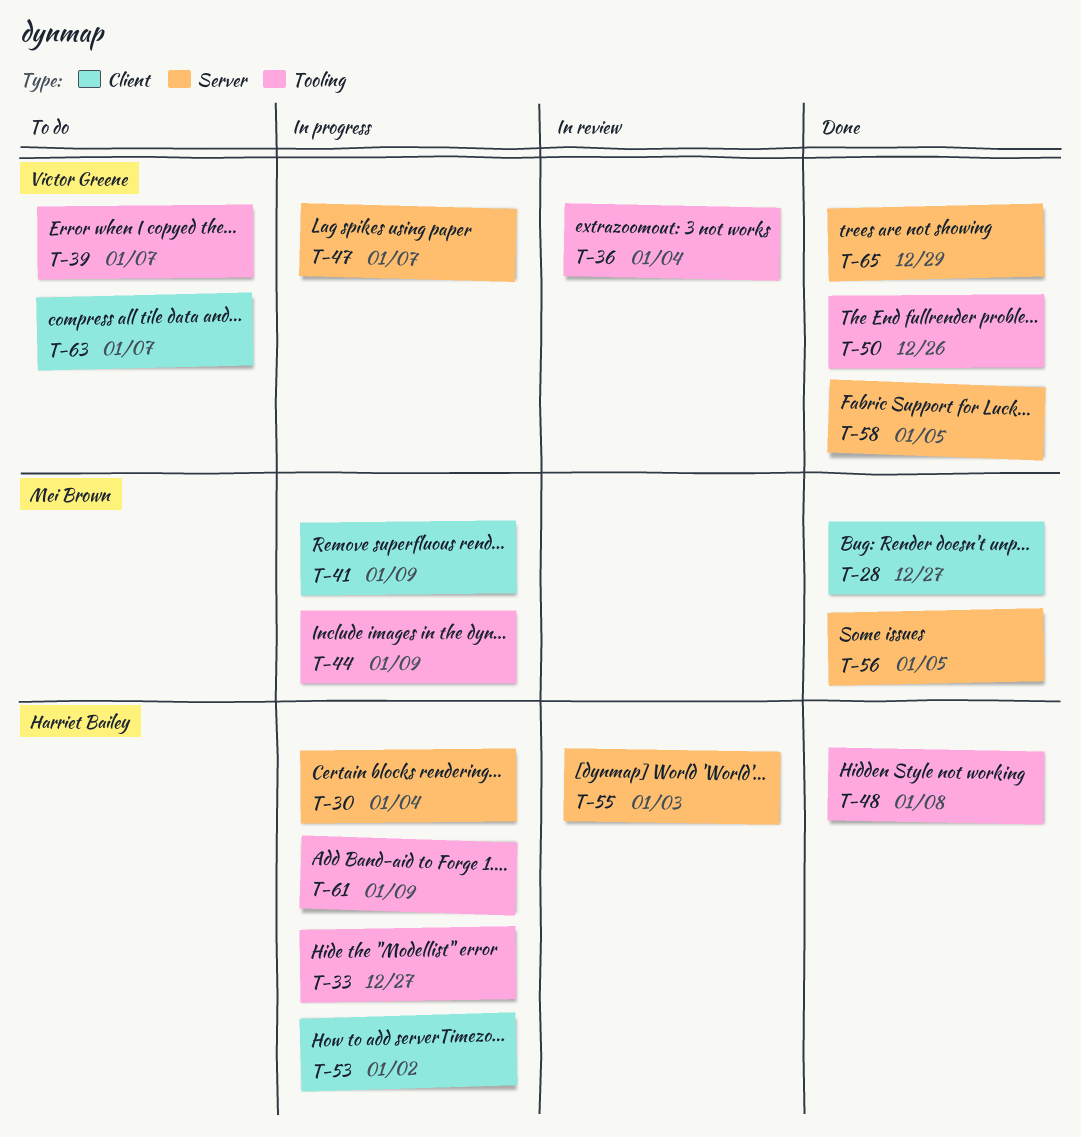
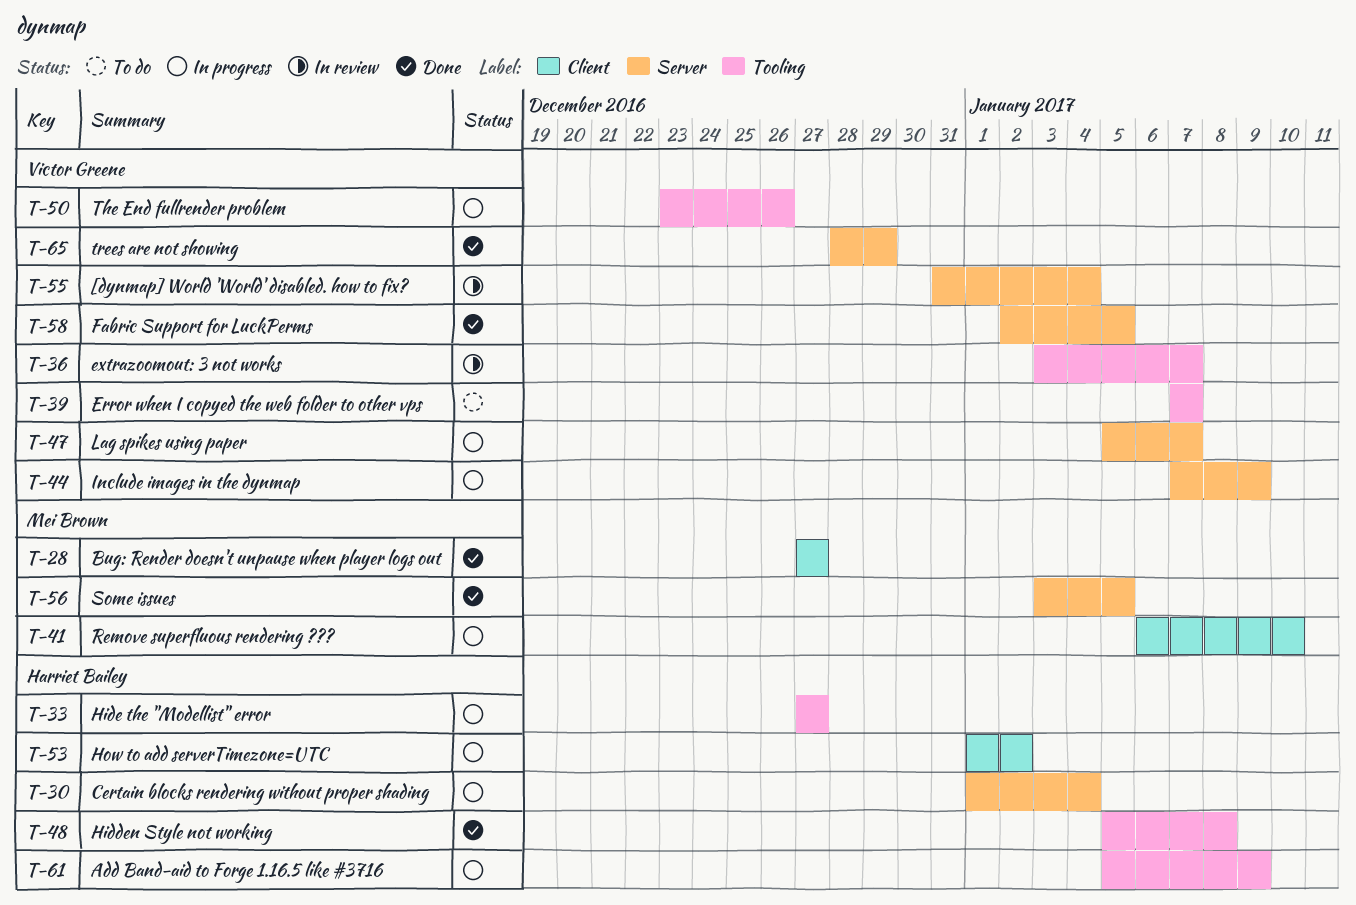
T-36, due: Jan 4 -> Jan 7
T-41, due: Jan 9 -> Jan 10
T-44, owner: Mei Brown -> Victor Greene
T-44, label: Tooling -> Server
T-50, status: Done -> In progress
T-55, owner: Harriet Bailey -> Victor Greene
T-55, due: Jan 3 -> Jan 4
T-63: present -> none

